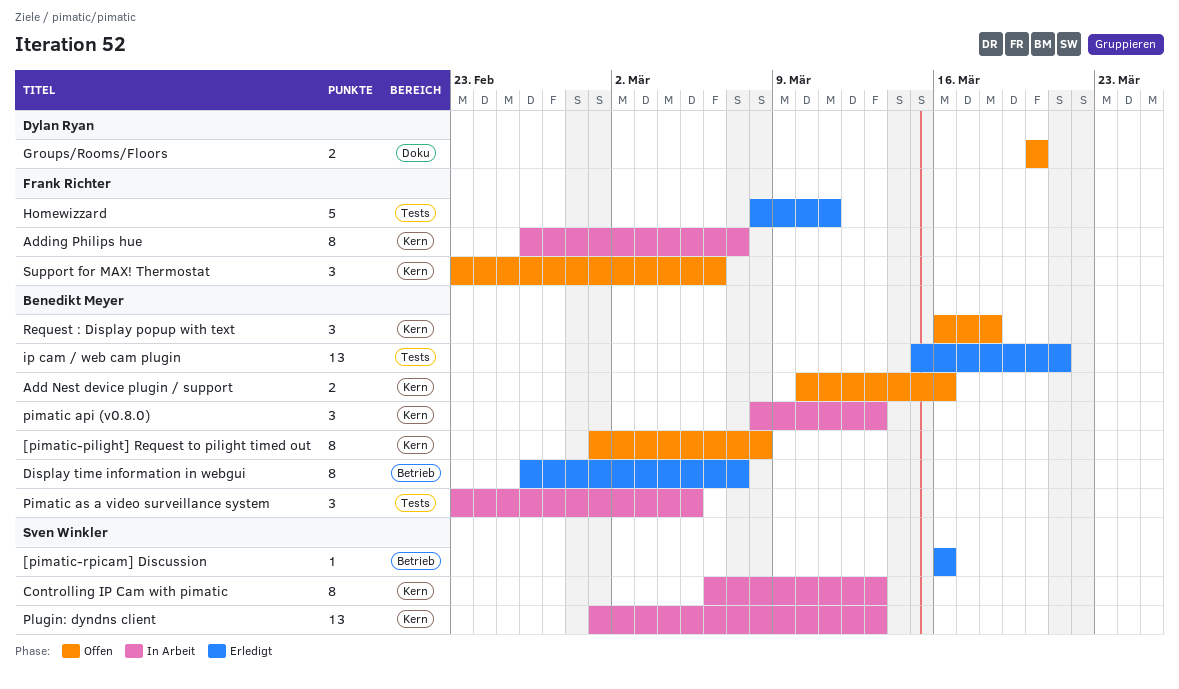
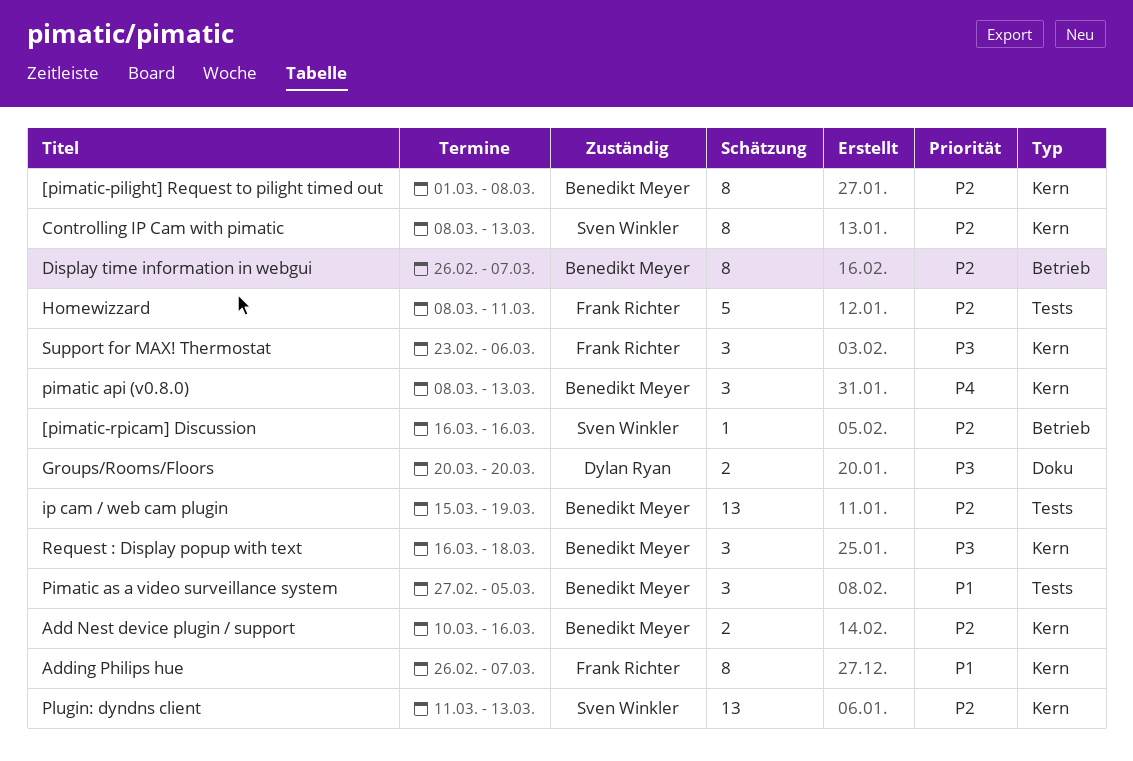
Controlling IP Cam with pimatic, start: Mar 6 -> Mar 8
ip cam / web cam plugin, due: Mar 21 -> Mar 19
Pimatic as a video surveillance system, start: Feb 23 -> Feb 27
Plugin: dyndns client, start: Mar 1 -> Mar 11

